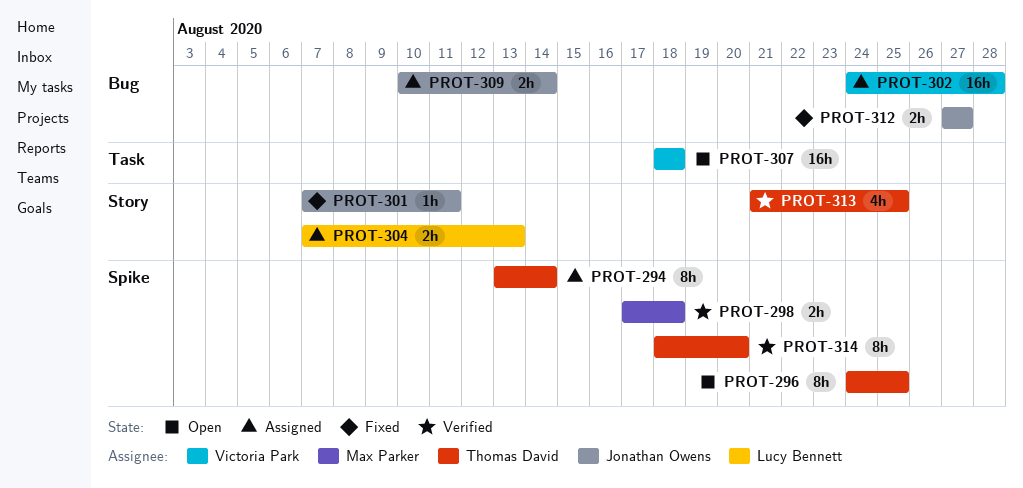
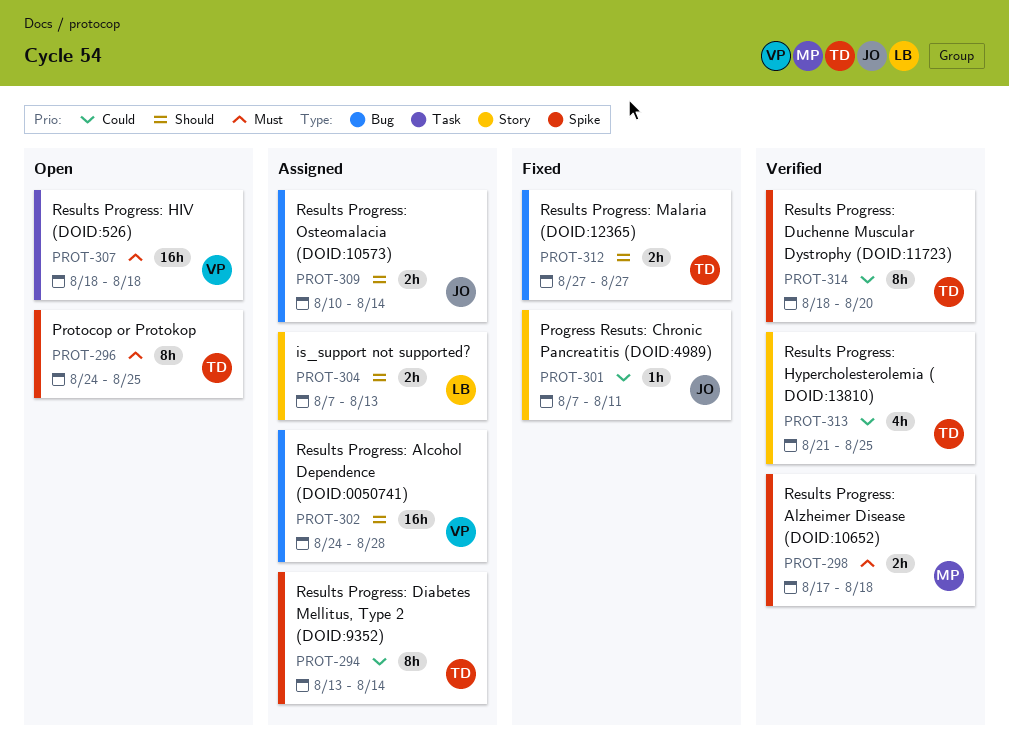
PROT-312, owner: Jonathan Owens -> Thomas David

